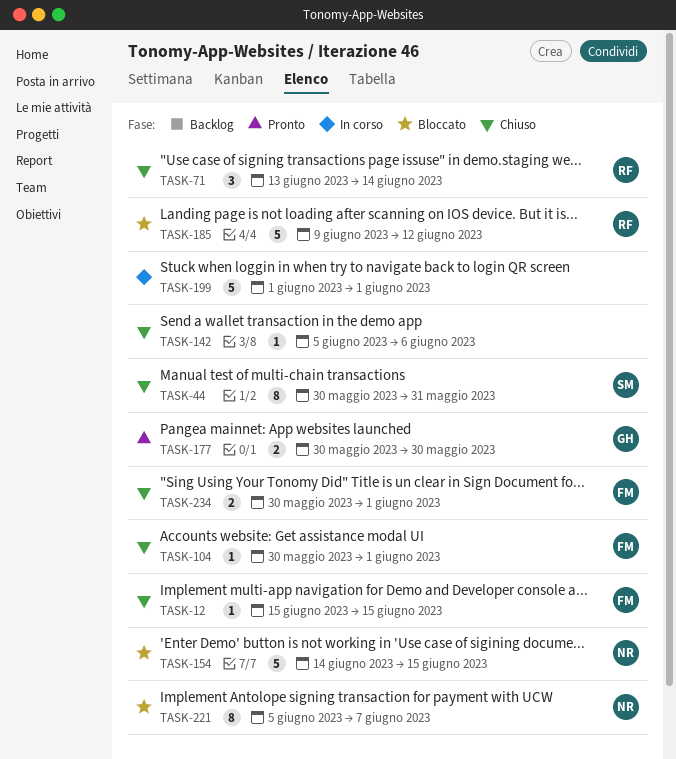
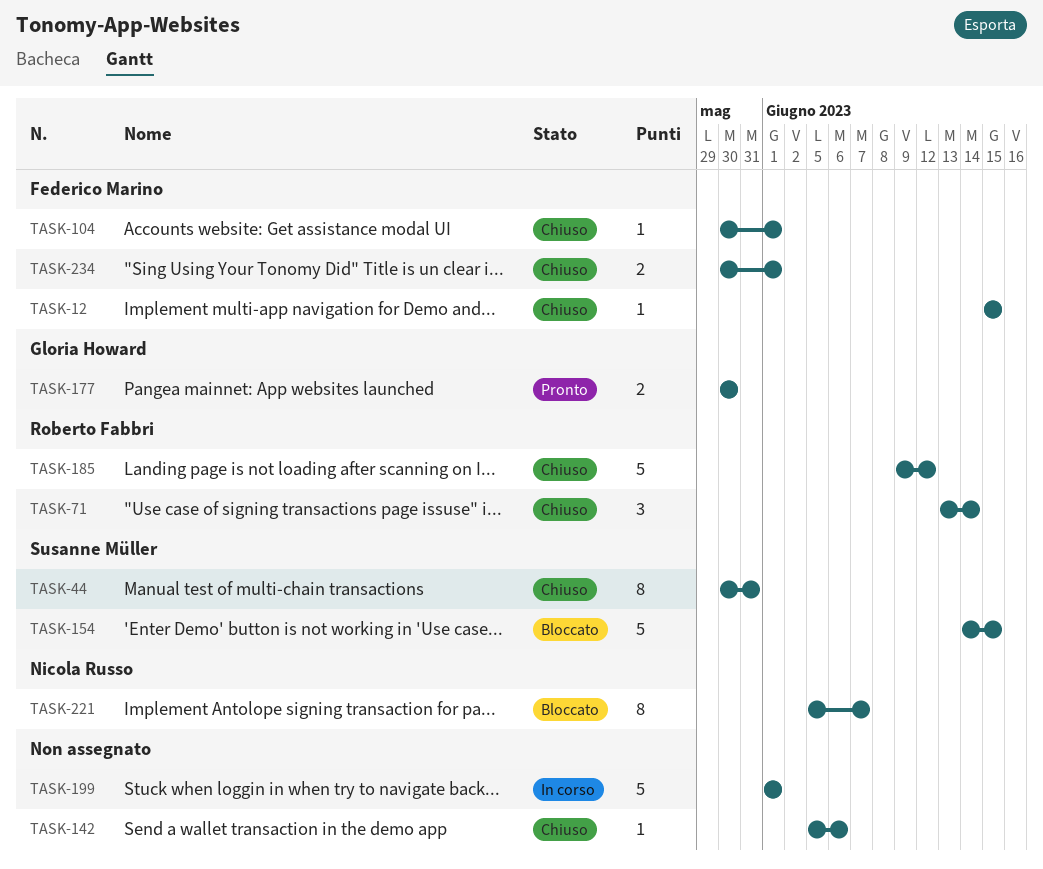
TASK-154, owner: Nicola Russo -> Susanne Müller
TASK-185, status: Bloccato -> Chiuso

